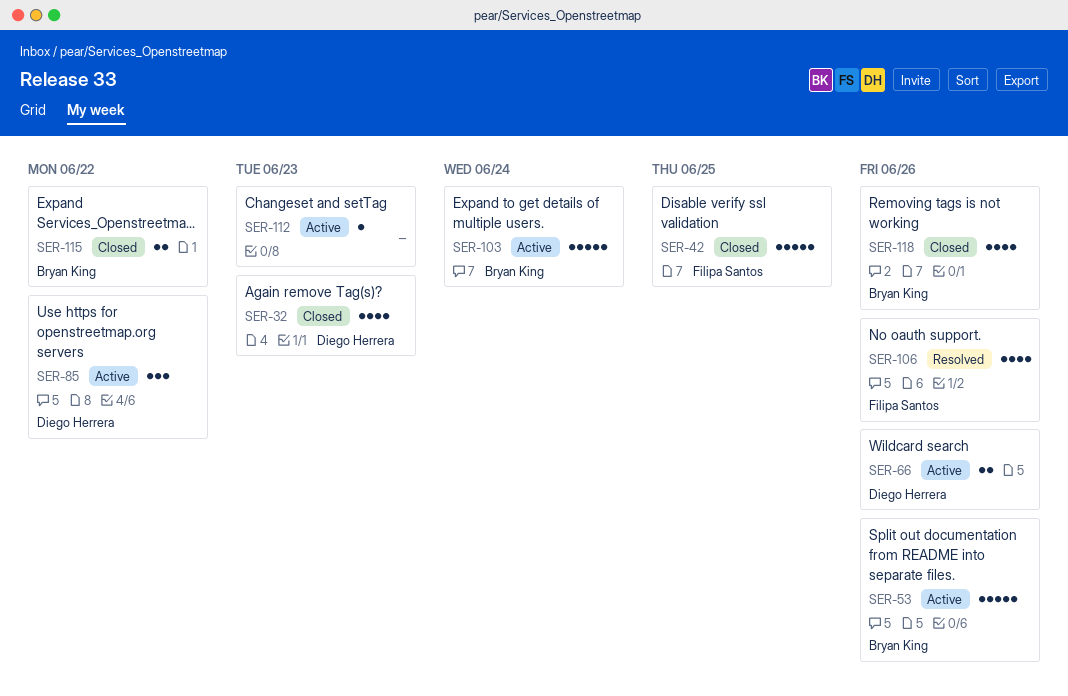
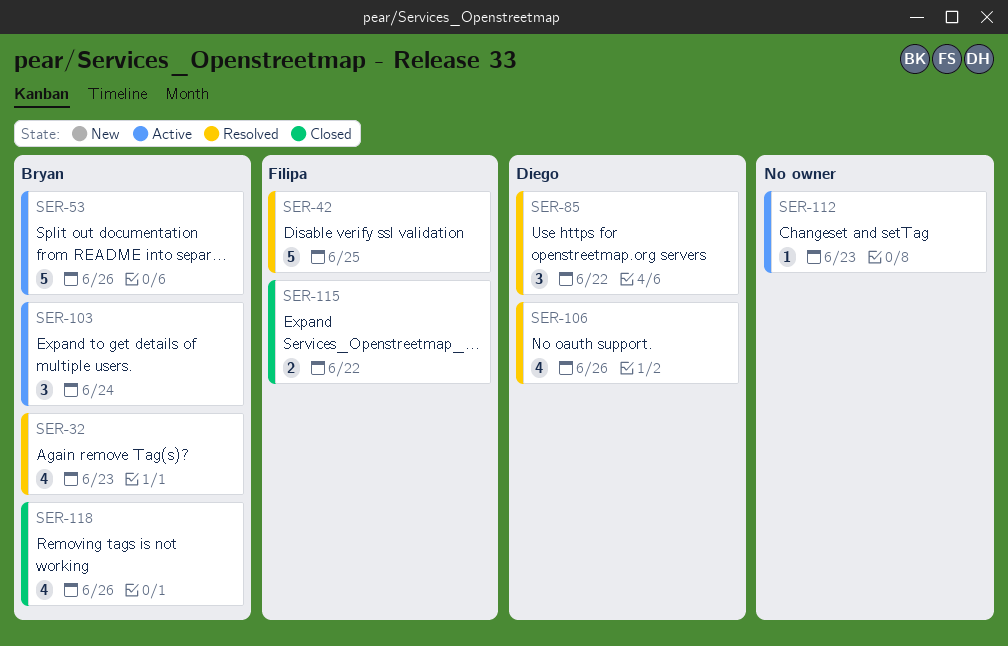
SER-32, status: Closed -> Resolved
SER-32, owner: Diego Herrera -> Bryan King
SER-42, status: Closed -> Resolved
SER-66: present -> none
SER-85, status: Active -> Resolved
SER-103, estimate: 5 -> 3
SER-106, owner: Filipa Santos -> Diego Herrera
SER-115, owner: Bryan King -> Filipa Santos

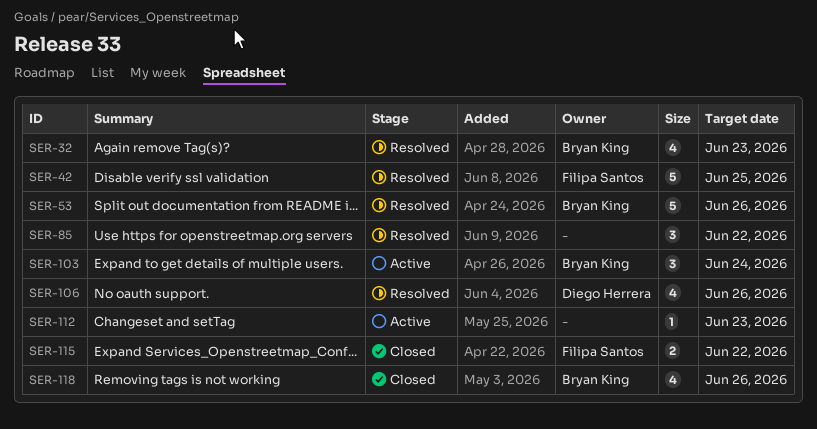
SER-53, status: Active -> Resolved
SER-85, owner: Diego Herrera -> none

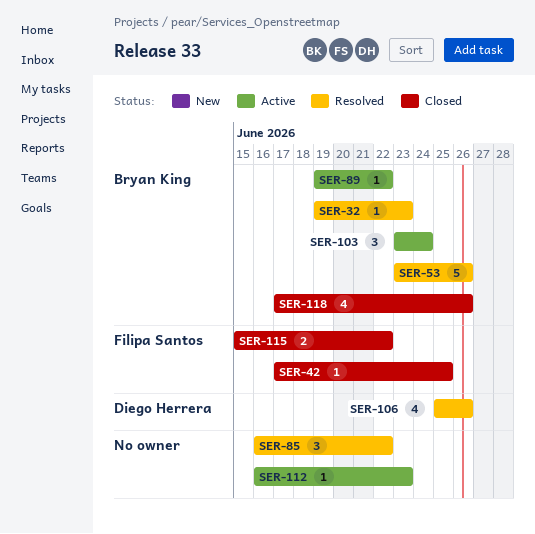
SER-32, estimate: 4 -> 1
SER-42, status: Resolved -> Closed
SER-42, estimate: 5 -> 1
SER-89: none -> present

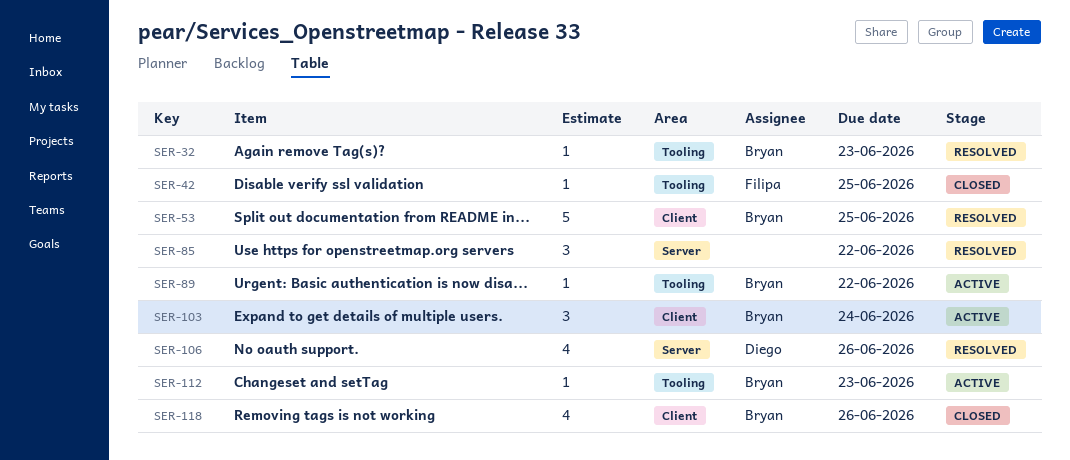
SER-53, due: Jun 26 -> Jun 25
SER-112, owner: none -> Bryan King
SER-115: present -> none

